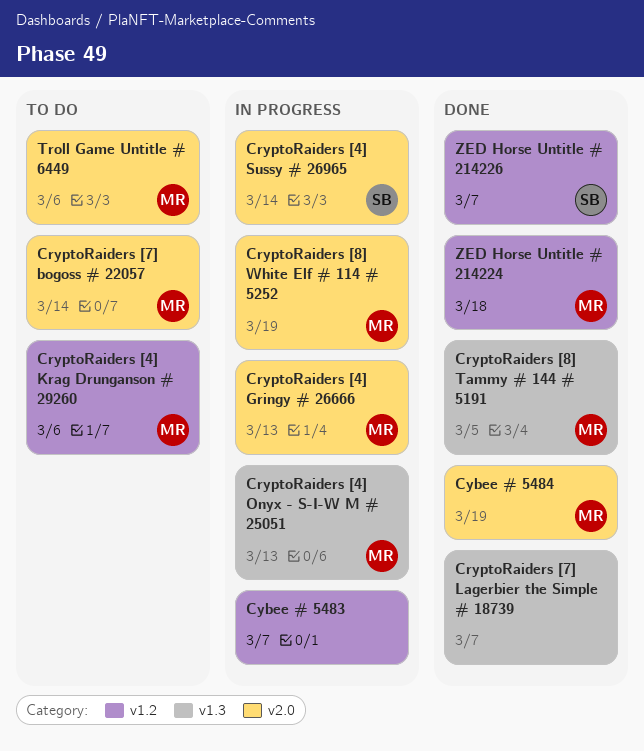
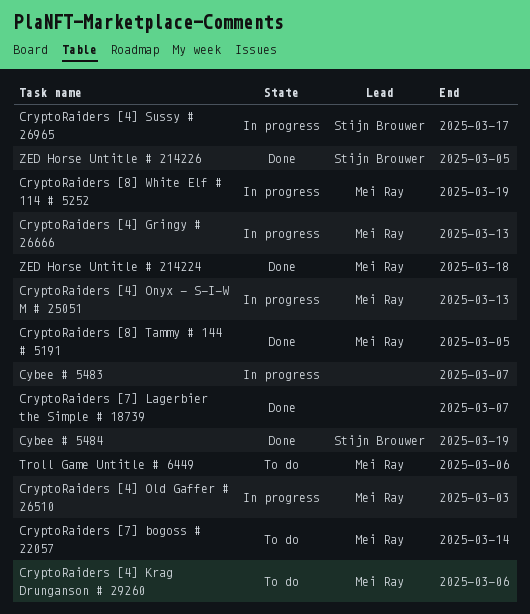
CryptoRaiders [4] Old Gaffer # 26510: none -> present
CryptoRaiders [4] Sussy # 26965, due: Mar 14 -> Mar 17
Cybee # 5484, owner: Mei Ray -> Stijn Brouwer
ZED Horse Untitle # 214226, due: Mar 7 -> Mar 5

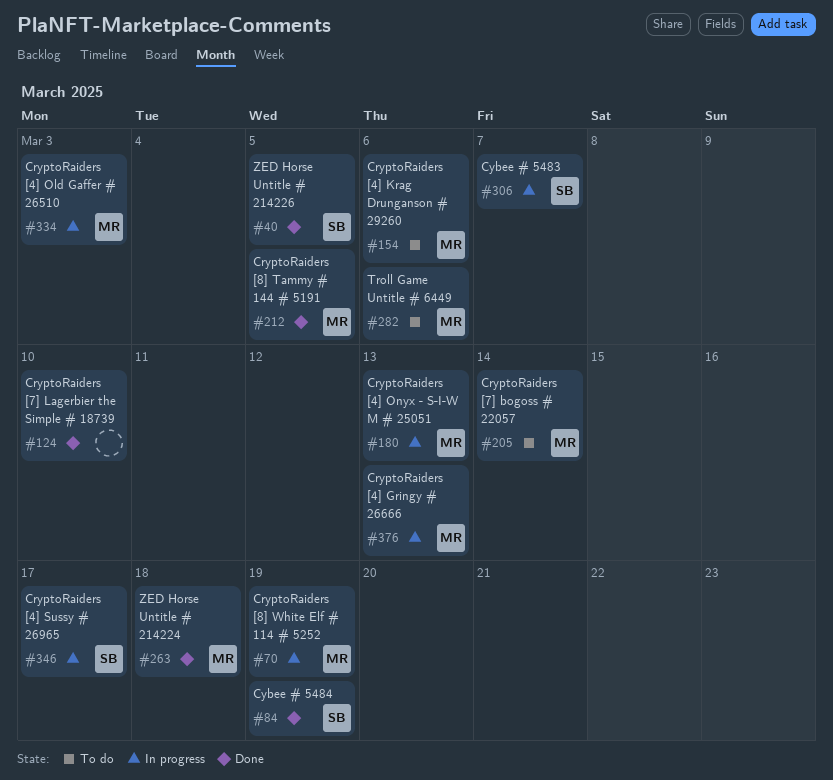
CryptoRaiders [7] Lagerbier the Simple # 18739, due: Mar 7 -> Mar 10
Cybee # 5483, owner: none -> Stijn Brouwer

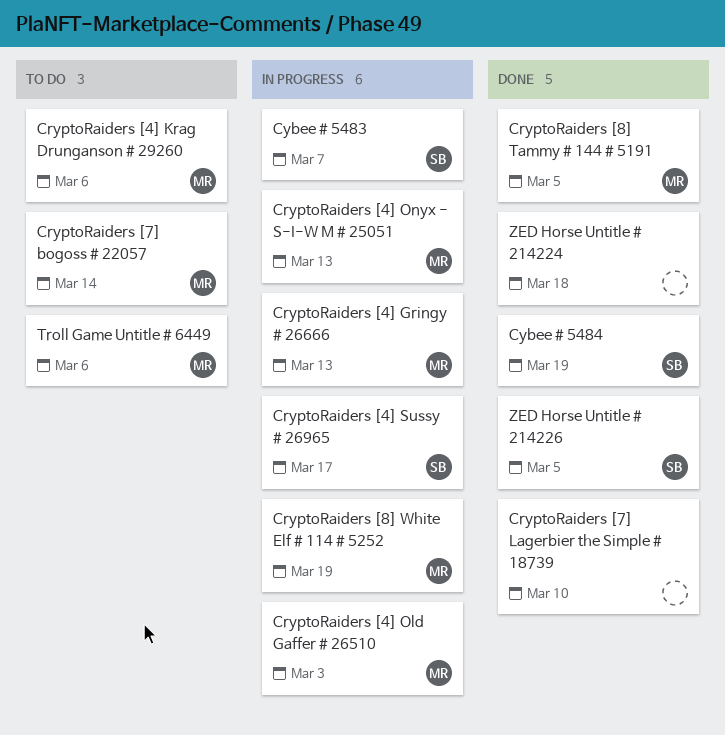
ZED Horse Untitle # 214224, owner: MR -> none

